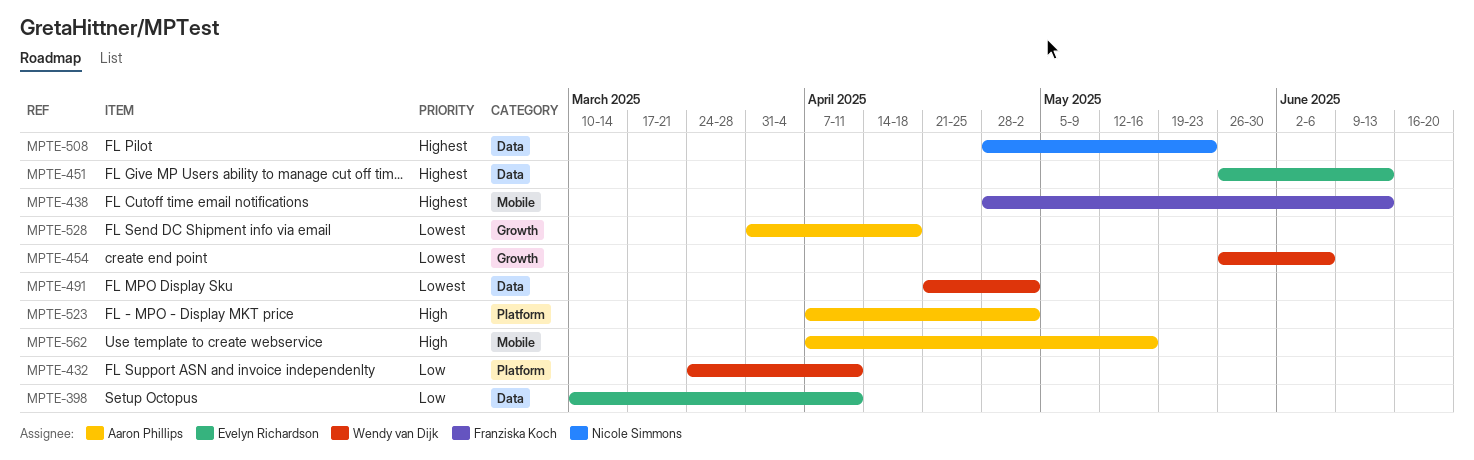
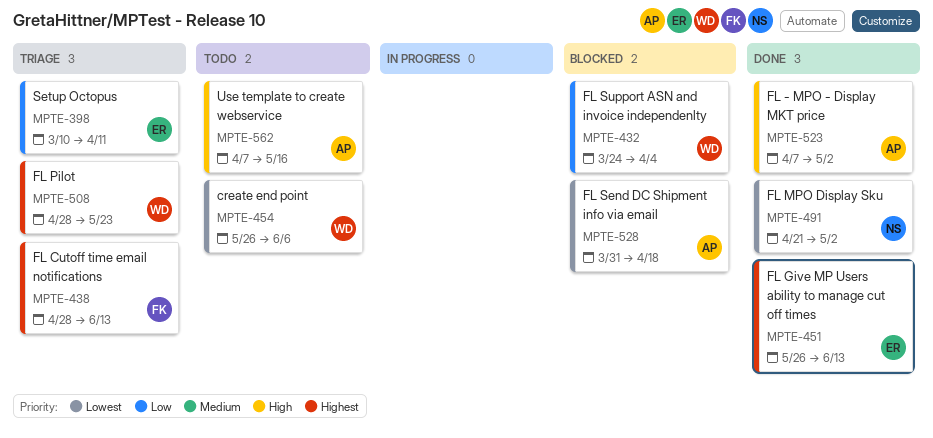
MPTE-432, due: Apr 11 -> Apr 4
MPTE-491, owner: Wendy van Dijk -> Nicole Simmons
MPTE-508, owner: Nicole Simmons -> Wendy van Dijk

